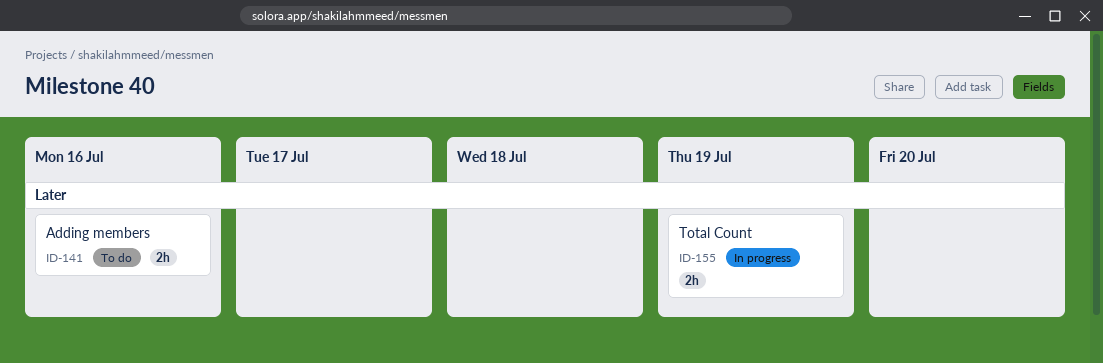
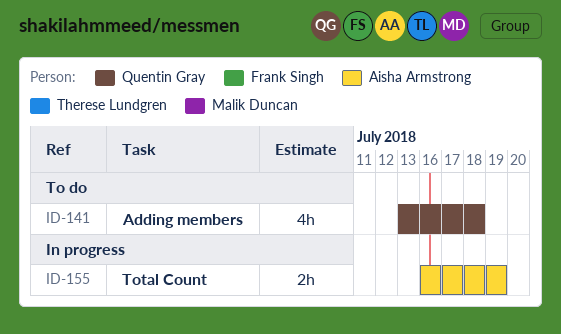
ID-141, estimate: 2h -> 4h
ID-141, due: Jul 16 -> Jul 18

